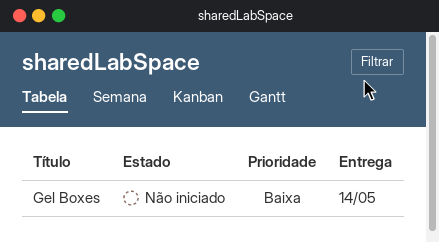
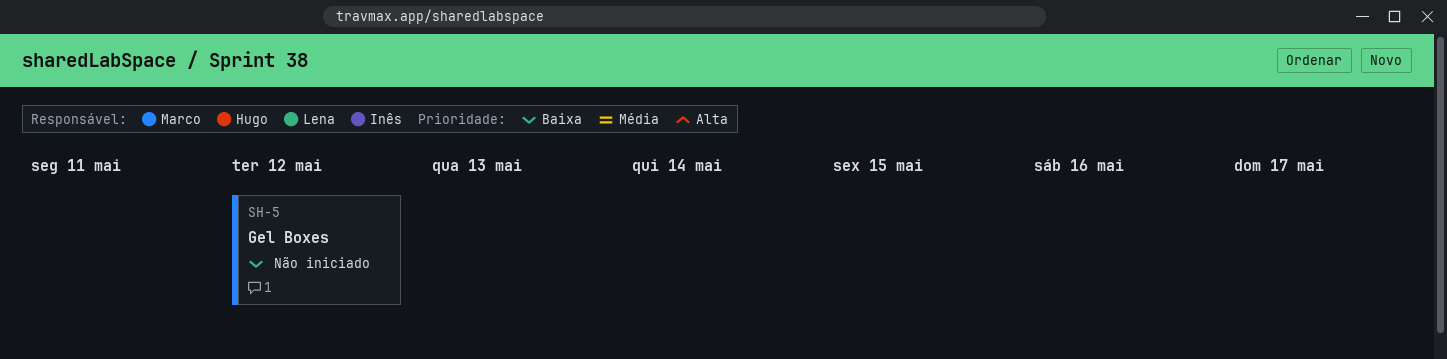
Gel Boxes, due: May 14 -> May 12

